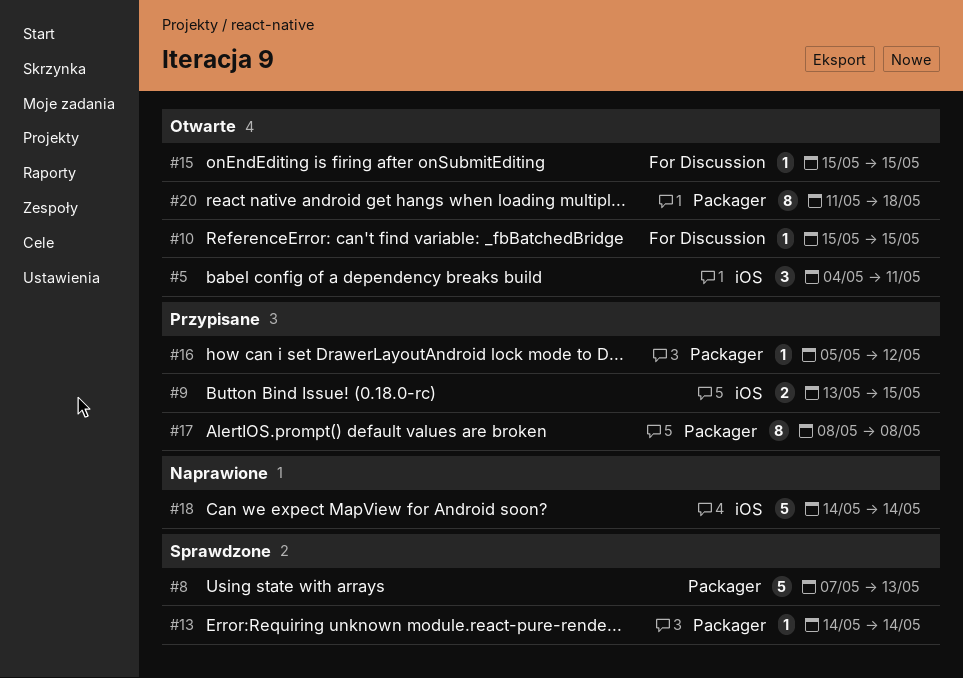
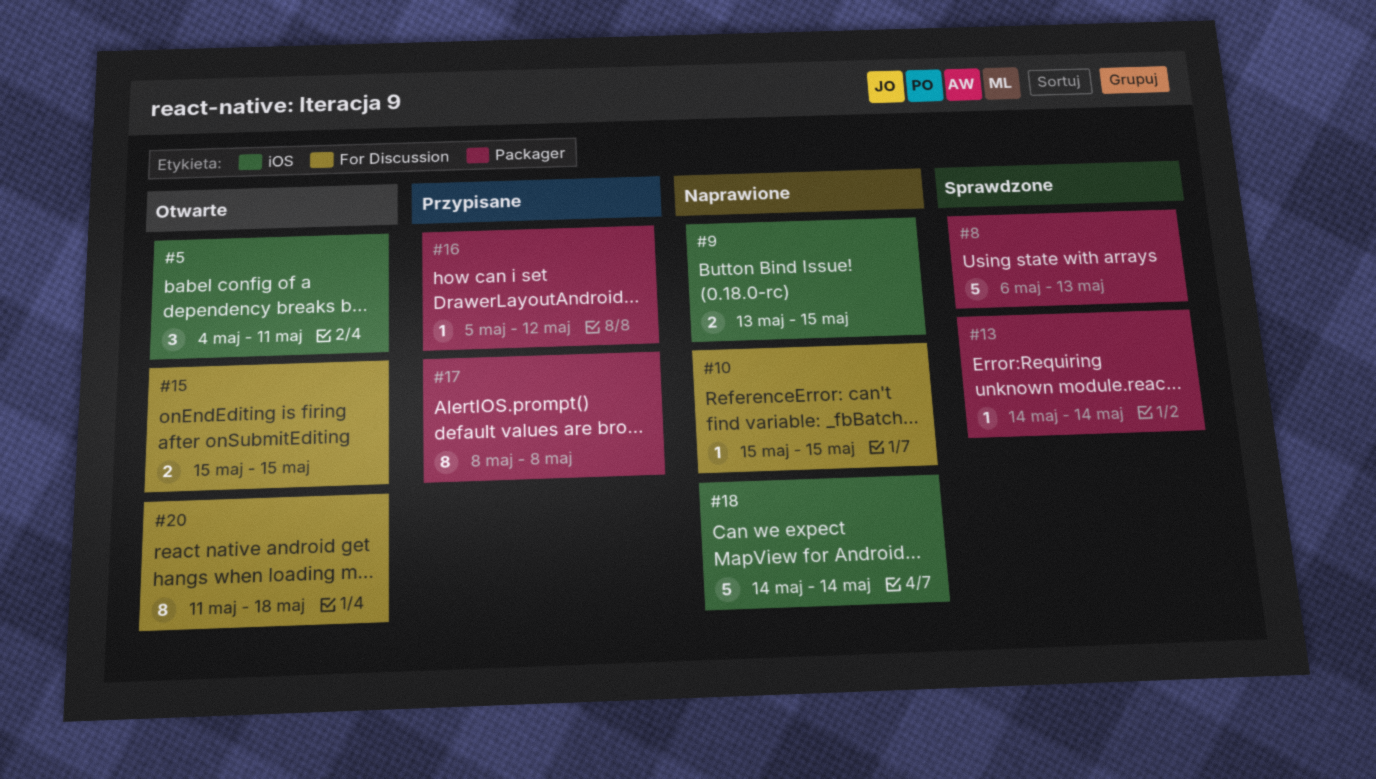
#8, start: May 7 -> May 6
#9, status: Przypisane -> Naprawione
#10, status: Otwarte -> Naprawione
#15, estimate: 1 -> 2
#20, label: Packager -> For Discussion

